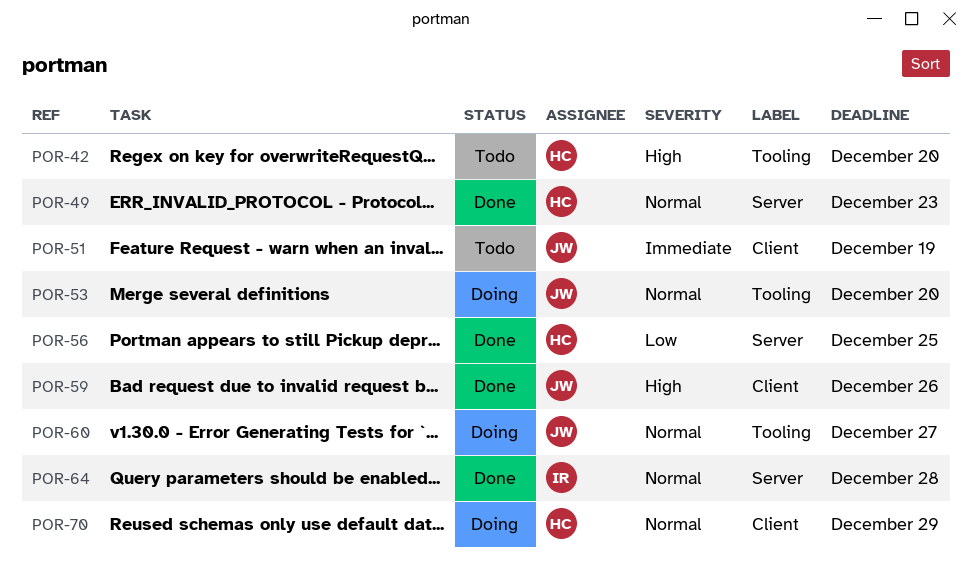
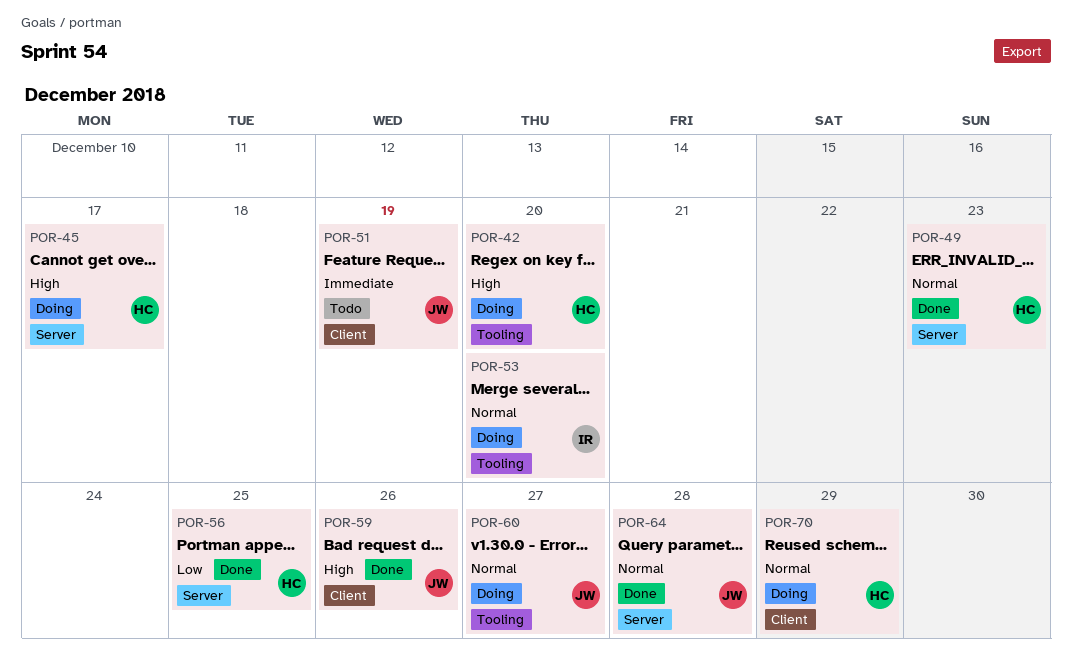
POR-42, status: Todo -> Doing
POR-45: none -> present
POR-53, owner: JW -> IR
POR-64, owner: IR -> JW

